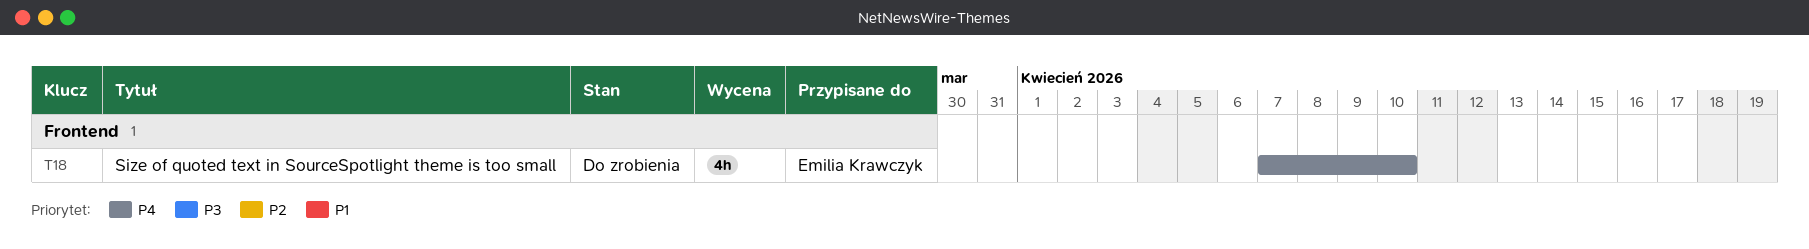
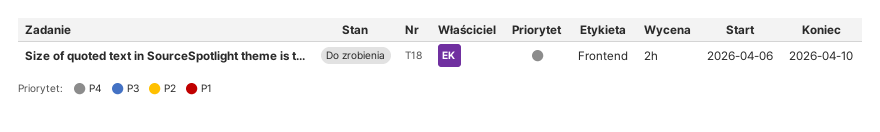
T18, estimate: 4h -> 2h
T18, start: Apr 7 -> Apr 6

